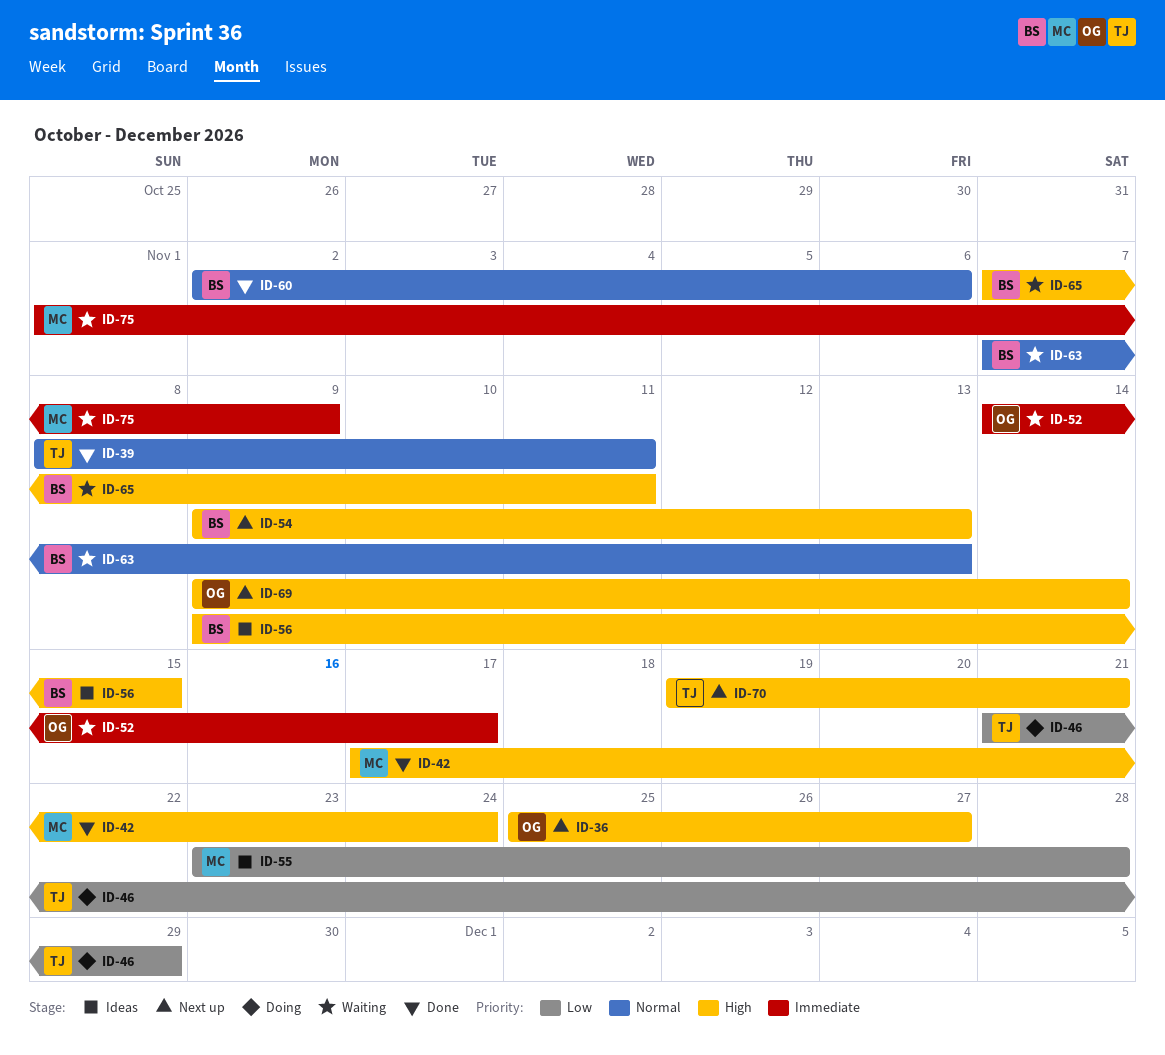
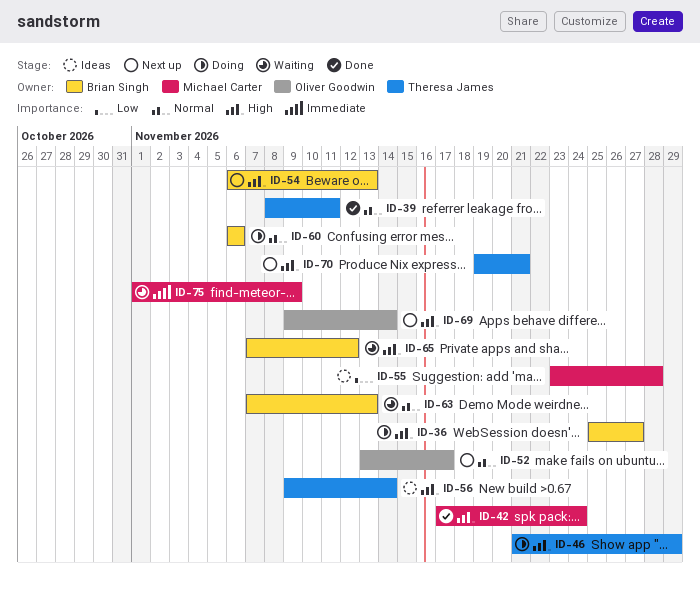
ID-36, status: Next up -> Doing
ID-36, owner: Oliver Goodwin -> Brian Singh
ID-46, priority: Low -> High
ID-52, status: Waiting -> Next up
ID-52, priority: Immediate -> Normal
ID-52, start: Nov 14 -> Nov 13
ID-54, start: Nov 9 -> Nov 6
ID-56, owner: Brian Singh -> Theresa James
ID-56, due: Nov 15 -> Nov 14
ID-60, status: Done -> Doing
ID-60, start: Nov 2 -> Nov 6
ID-65, due: Nov 11 -> Nov 12

